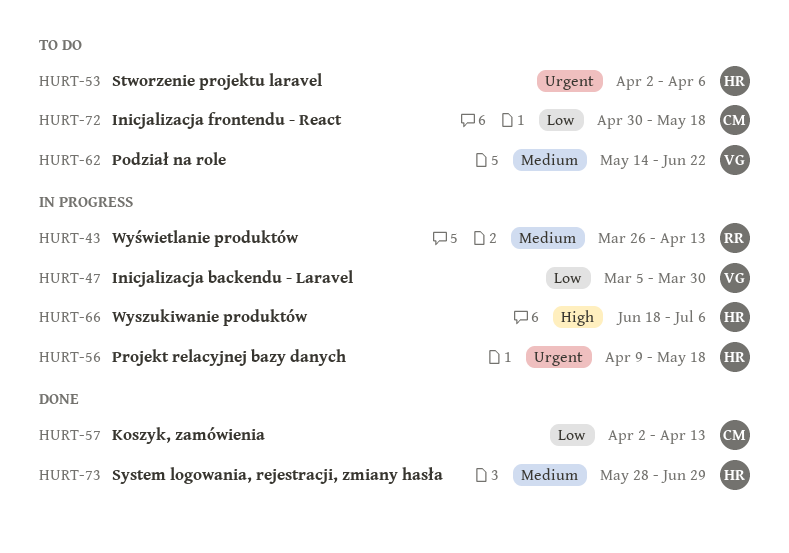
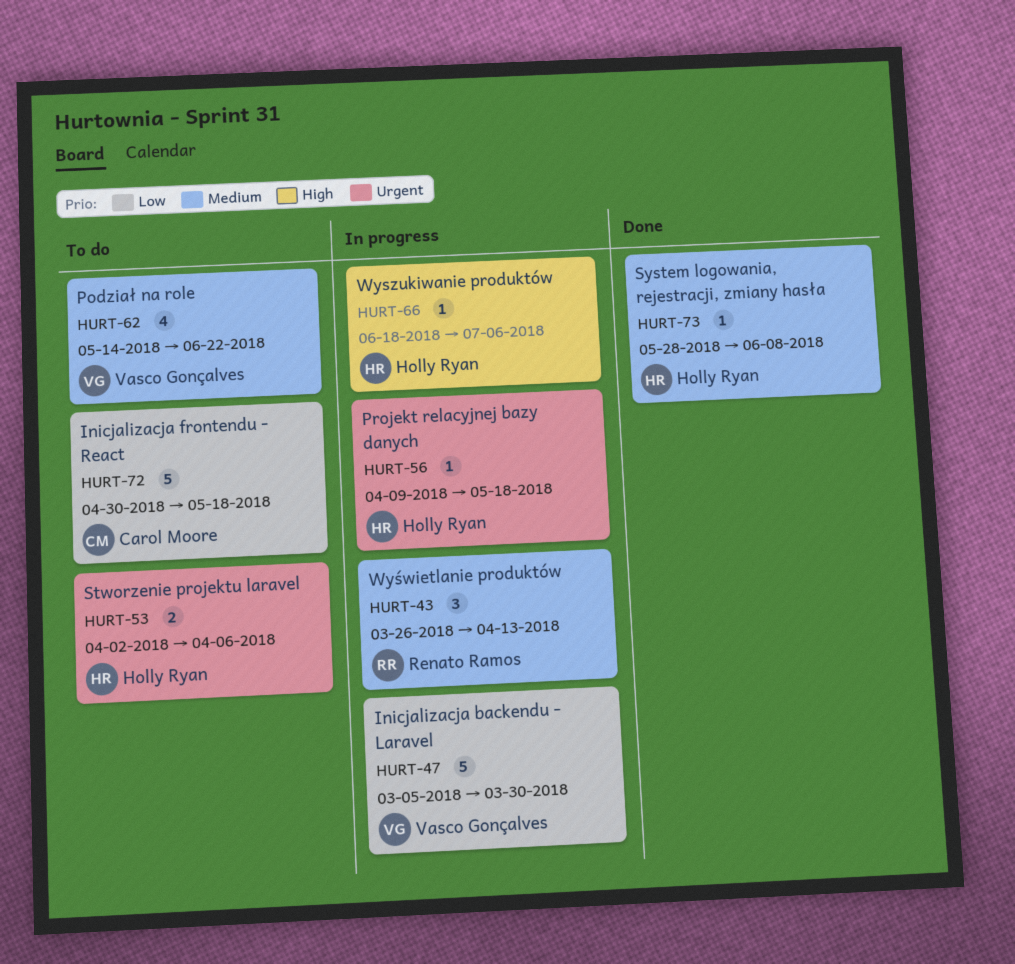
HURT-57: present -> none
HURT-73, due: Jun 29 -> Jun 8

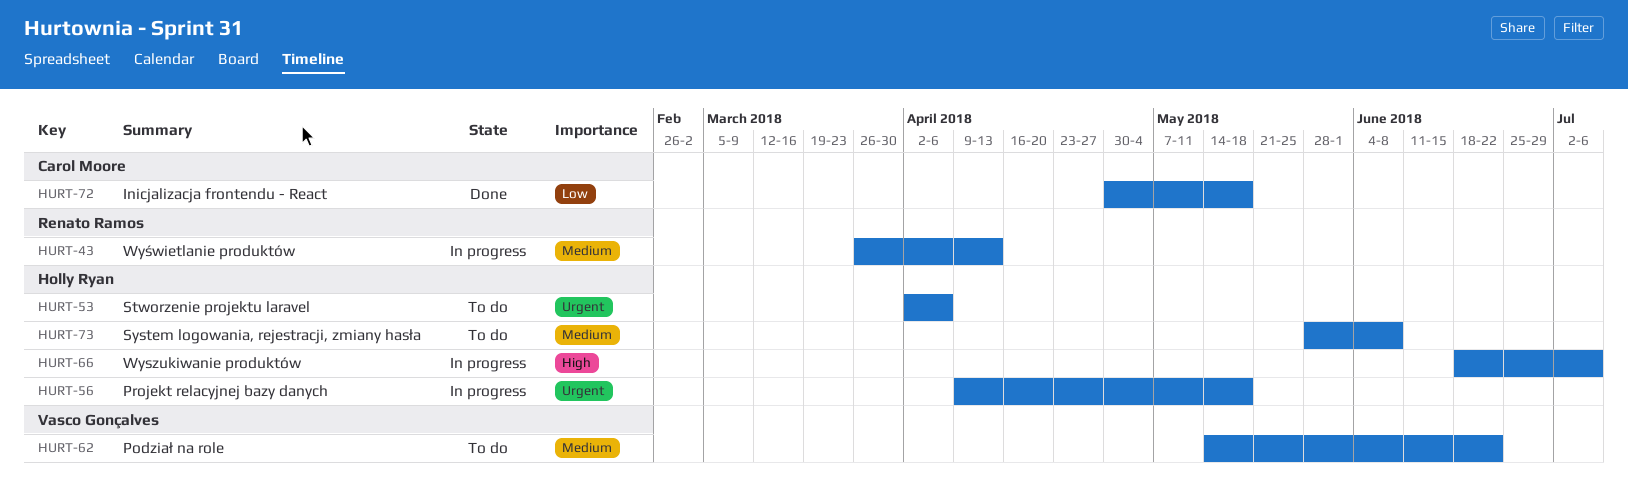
HURT-47: present -> none
HURT-72, status: To do -> Done
HURT-73, status: Done -> To do

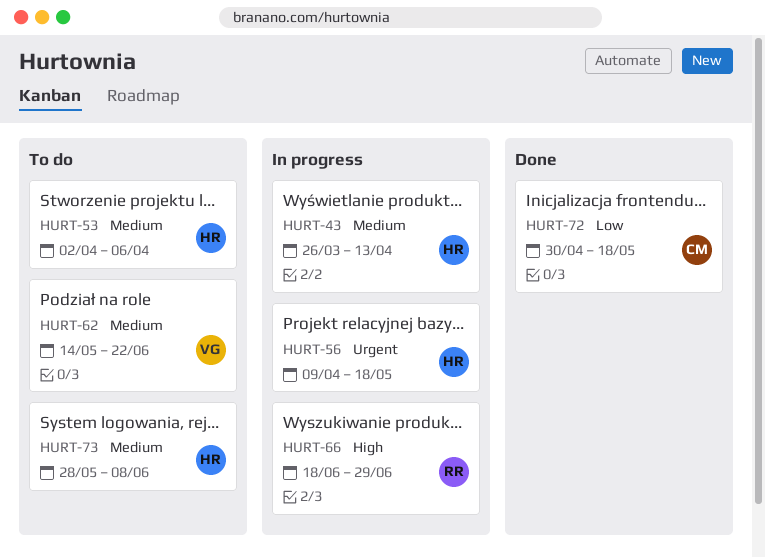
HURT-43, owner: Renato Ramos -> Holly Ryan
HURT-53, priority: Urgent -> Medium
HURT-66, owner: Holly Ryan -> Renato Ramos
HURT-66, due: Jul 6 -> Jun 29

